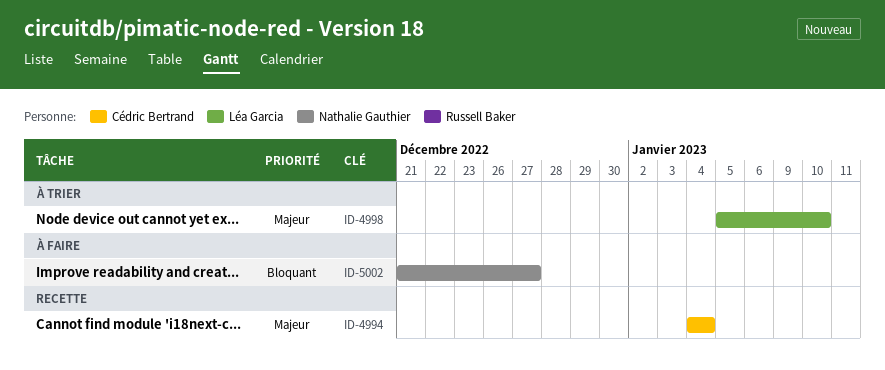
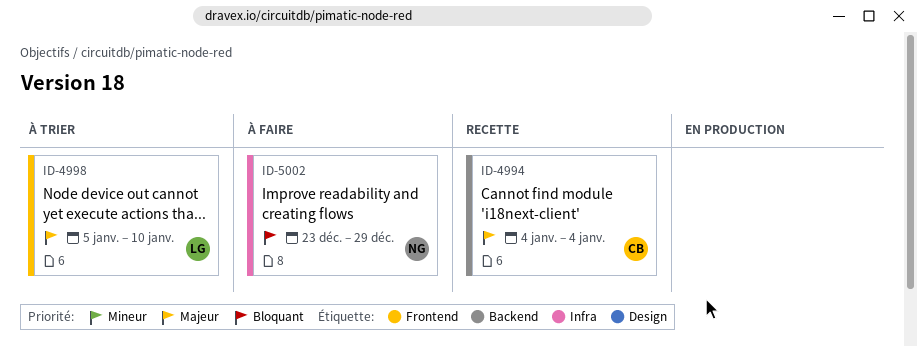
ID-5002, start: Dec 21 -> Dec 23
ID-5002, due: Dec 27 -> Dec 29

